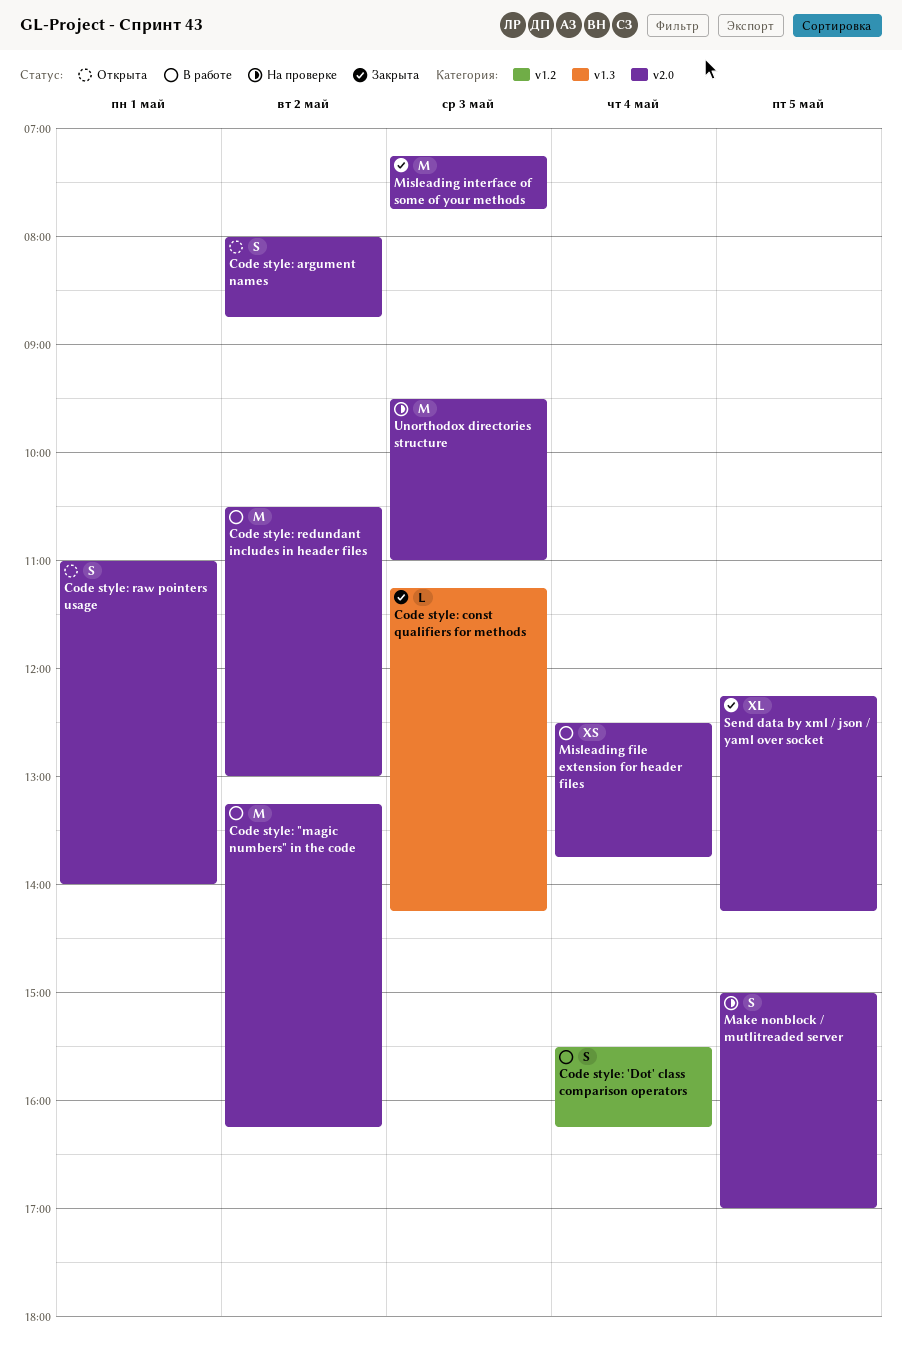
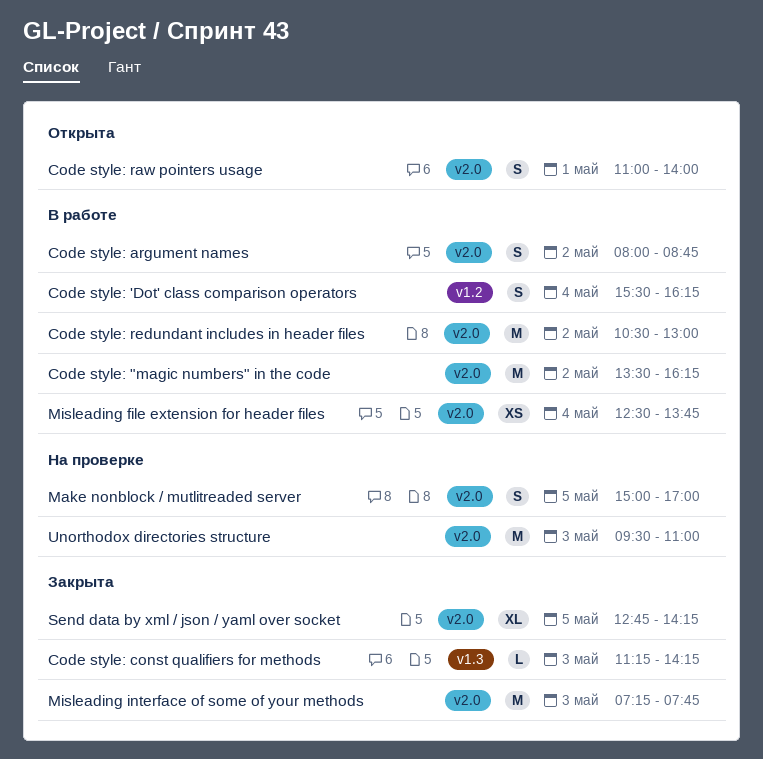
Code style: "magic numbers" in the code, begins: 13:15 -> 13:30
Code style: argument names, status: Открыта -> В работе
Send data by xml / json / yaml over socket, begins: 12:15 -> 12:45

